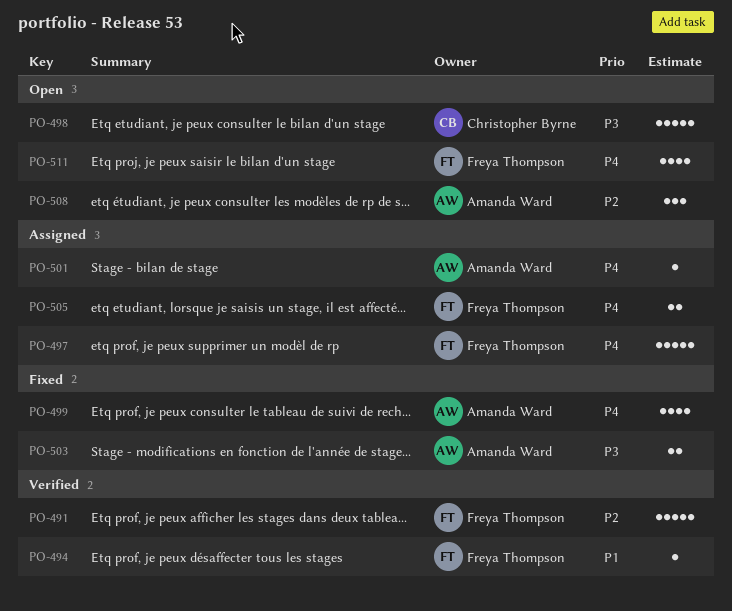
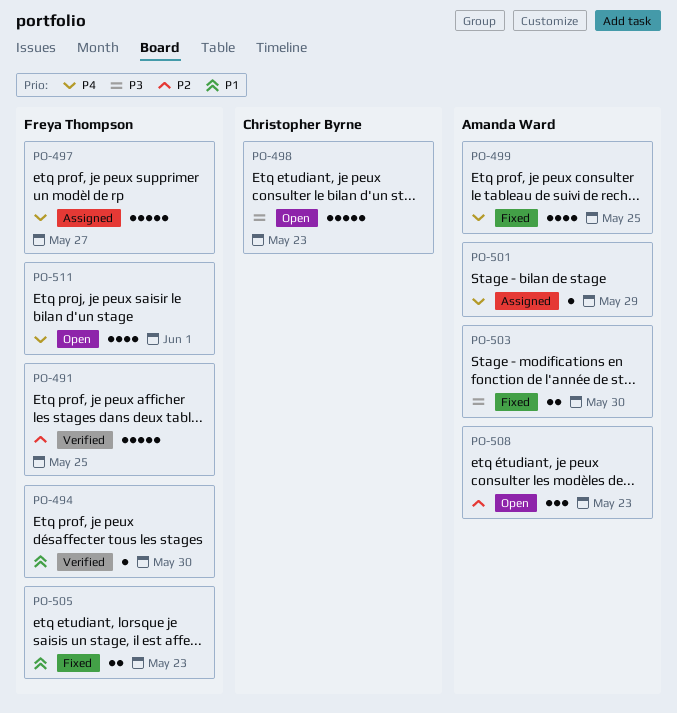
PO-505, status: Assigned -> Fixed
PO-505, priority: P4 -> P1

